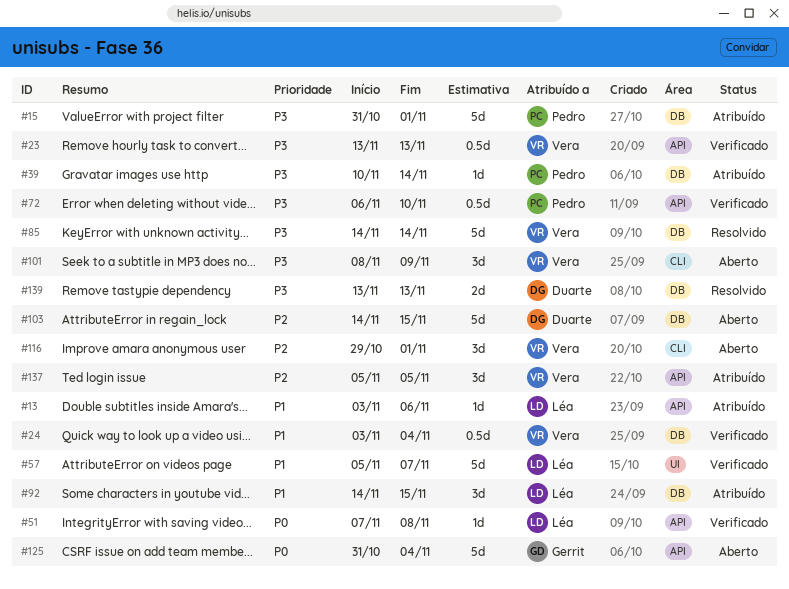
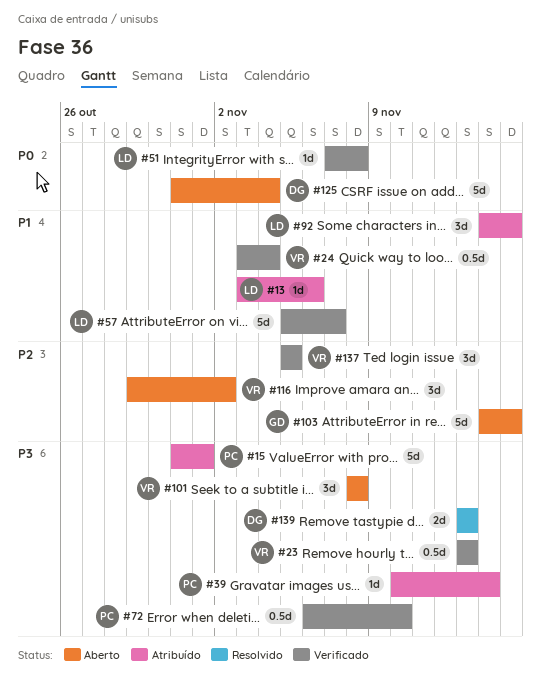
#85: present -> none
#101, due: Nov 9 -> Nov 8
#103, owner: Duarte -> Gerrit
#116, due: Nov 1 -> Nov 2
#125, owner: Gerrit -> Duarte
#137, status: Atribuído -> Verificado

